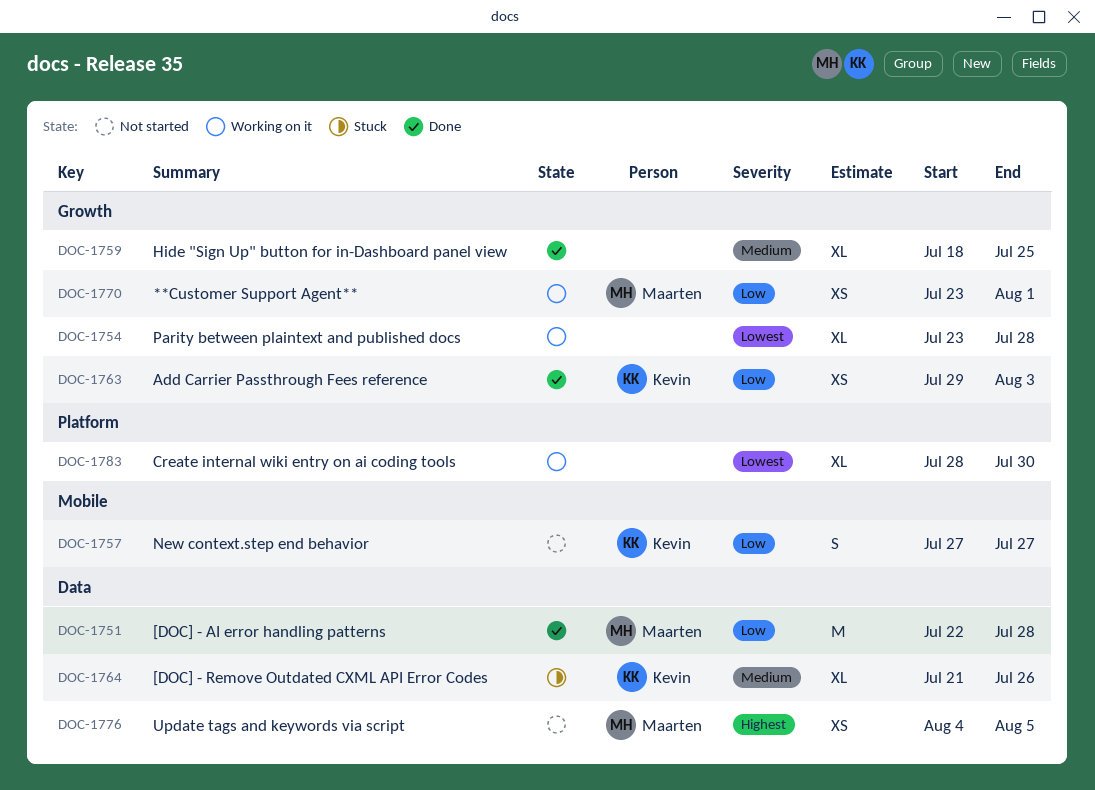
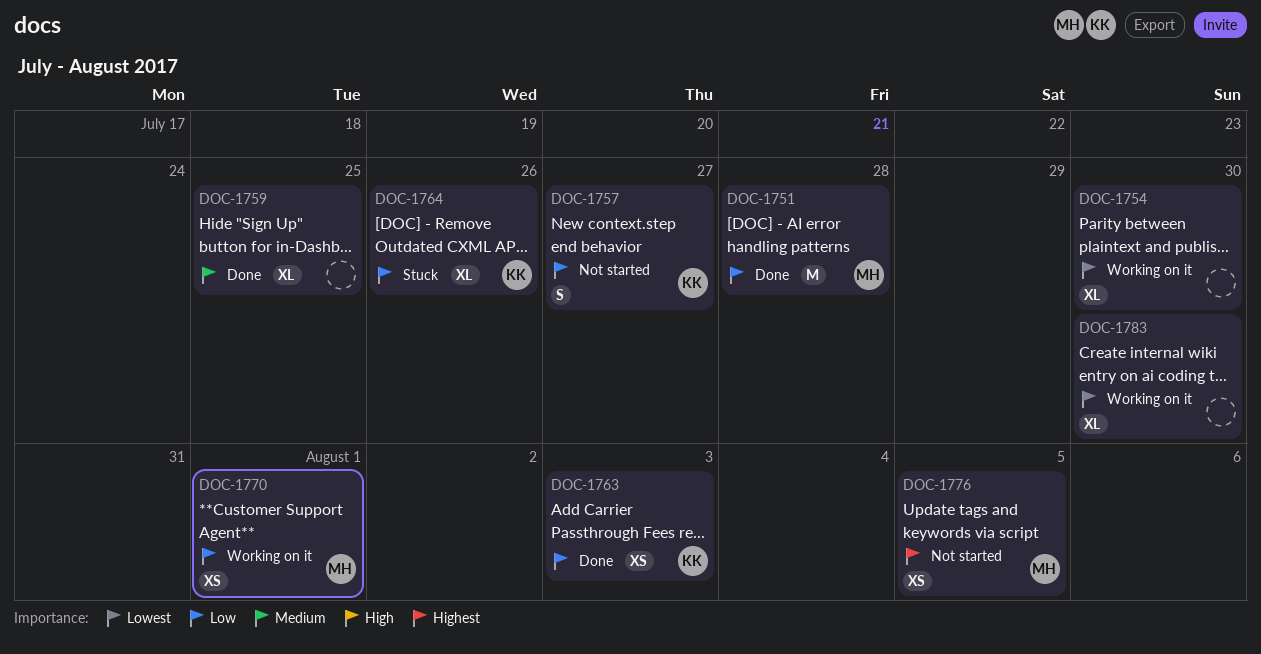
DOC-1754, due: Jul 28 -> Jul 30
DOC-1764, priority: Medium -> Low

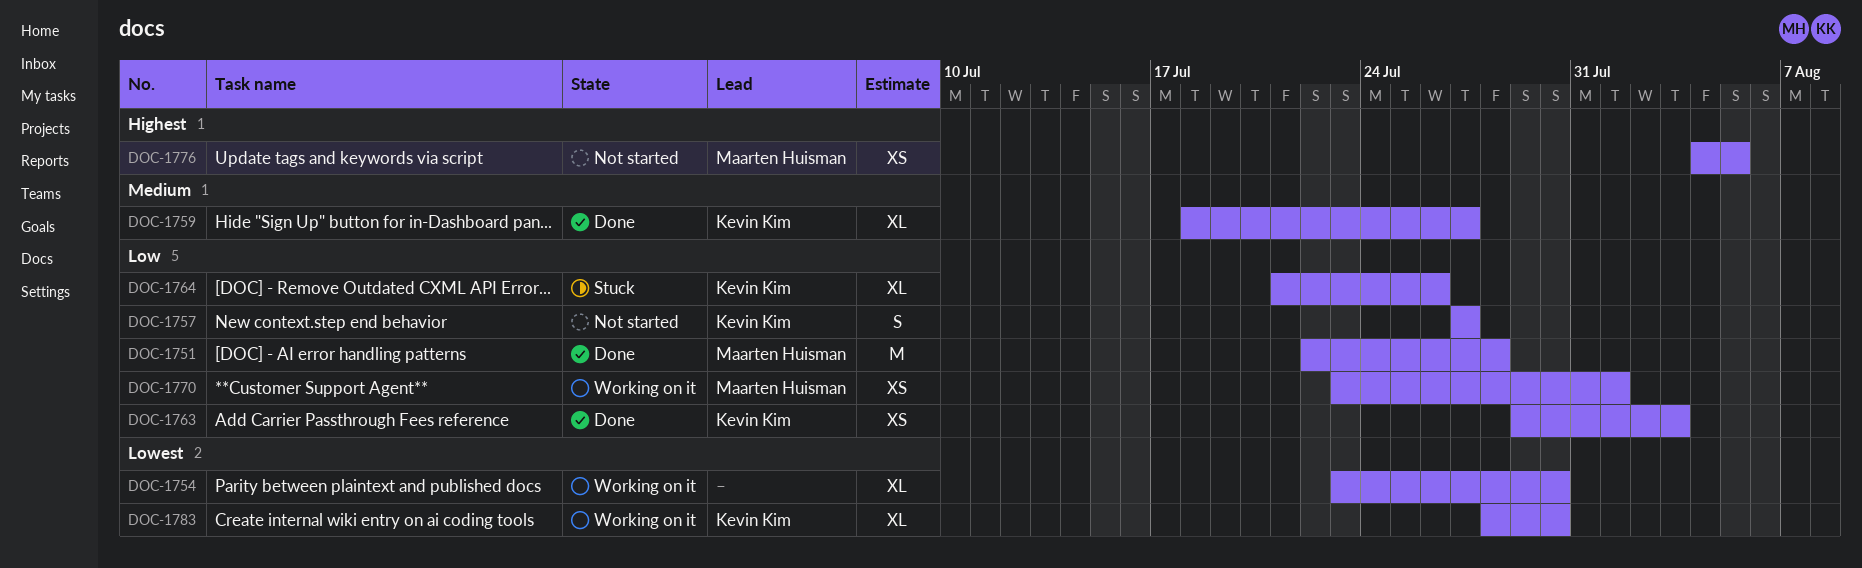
DOC-1759, owner: none -> Kevin Kim
DOC-1759, due: Jul 25 -> Jul 27
DOC-1783, owner: none -> Kevin Kim

